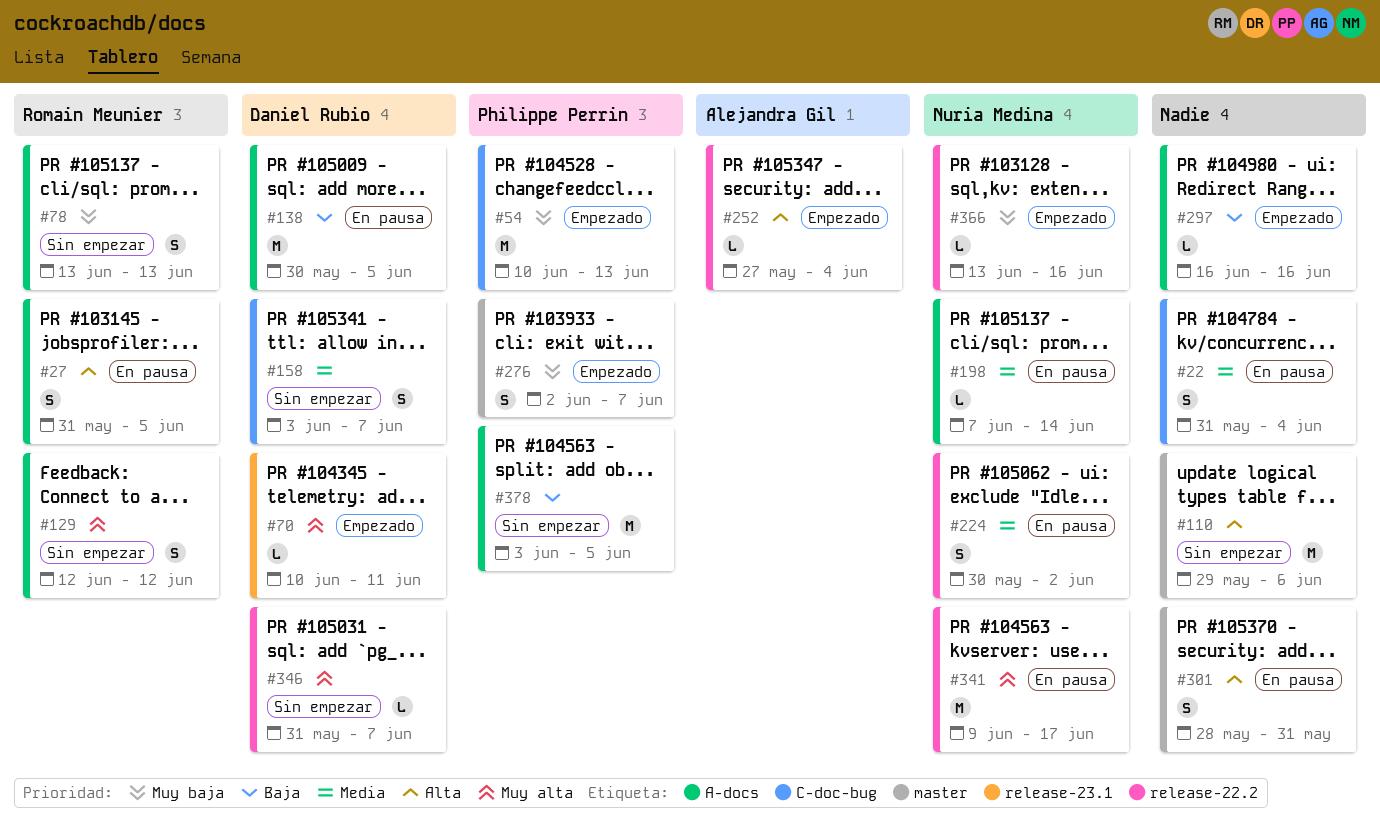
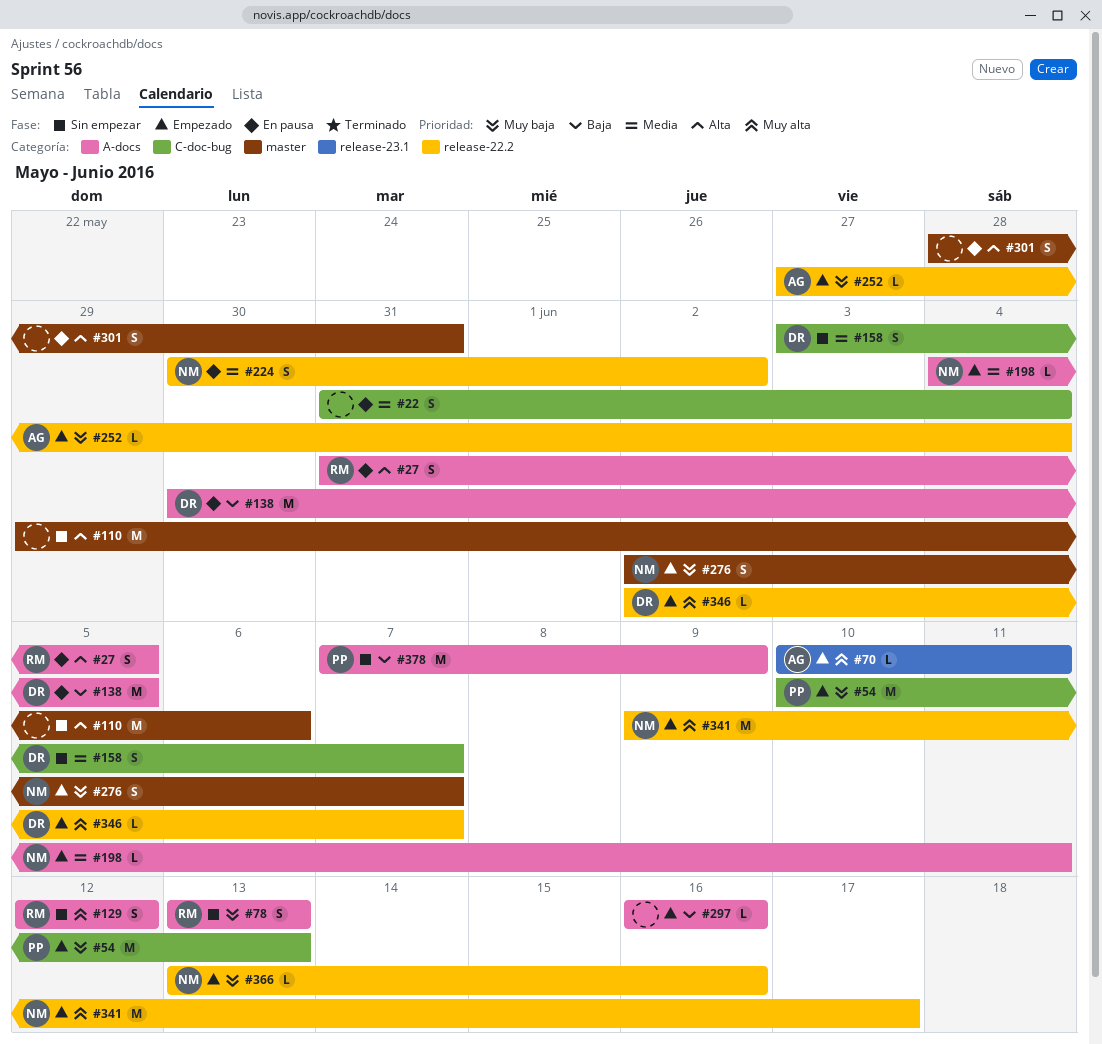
#70, owner: Daniel Rubio -> Alejandra Gil
#198, status: En pausa -> Empezado
#198, start: Jun 7 -> Jun 4
#198, due: Jun 14 -> Jun 11
#252, priority: Alta -> Muy baja
#276, owner: Philippe Perrin -> Nuria Medina
#341, status: En pausa -> Empezado
#346, status: Sin empezar -> Empezado
#346, start: May 31 -> Jun 2
#378, start: Jun 3 -> Jun 7
#378, due: Jun 5 -> Jun 9

